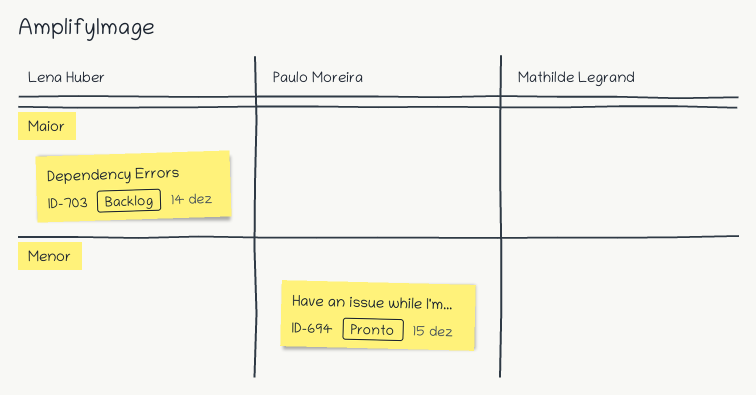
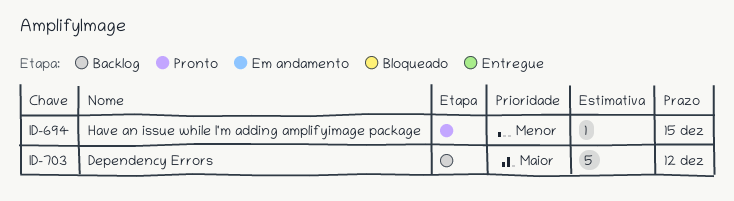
ID-703, due: Dec 14 -> Dec 12

